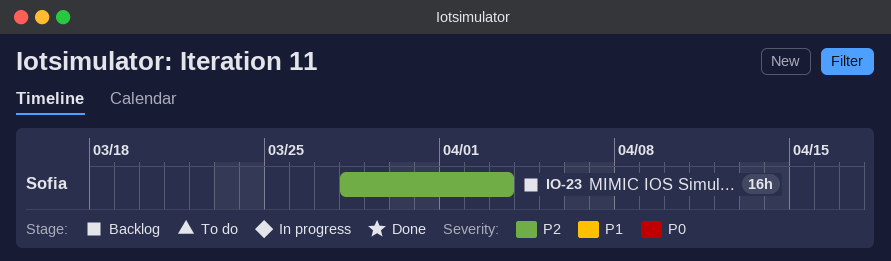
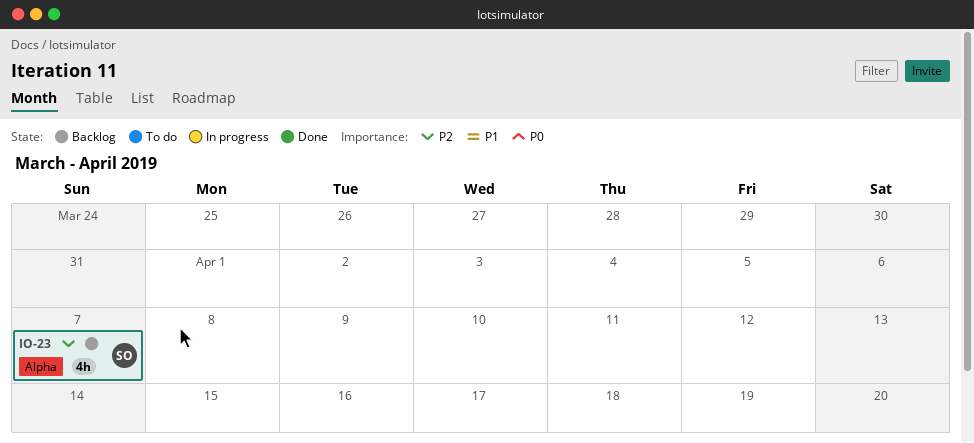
IO-23, estimate: 16h -> 4h
IO-23, due: Apr 3 -> Apr 7

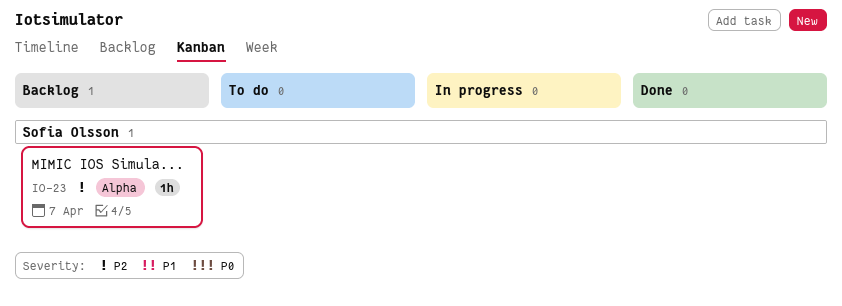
IO-23, estimate: 4h -> 1h

